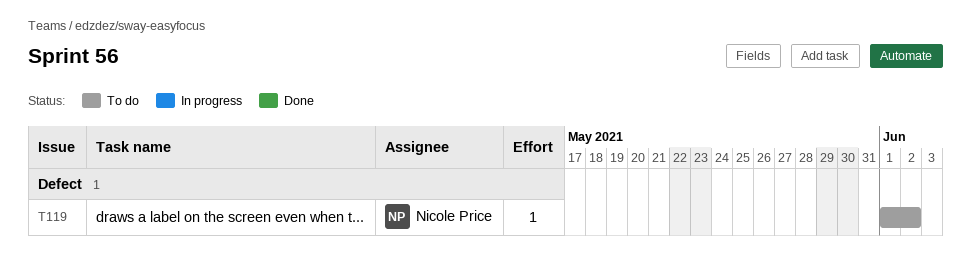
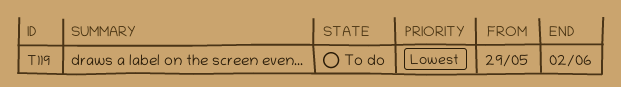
T119, start: Jun 1 -> May 29

